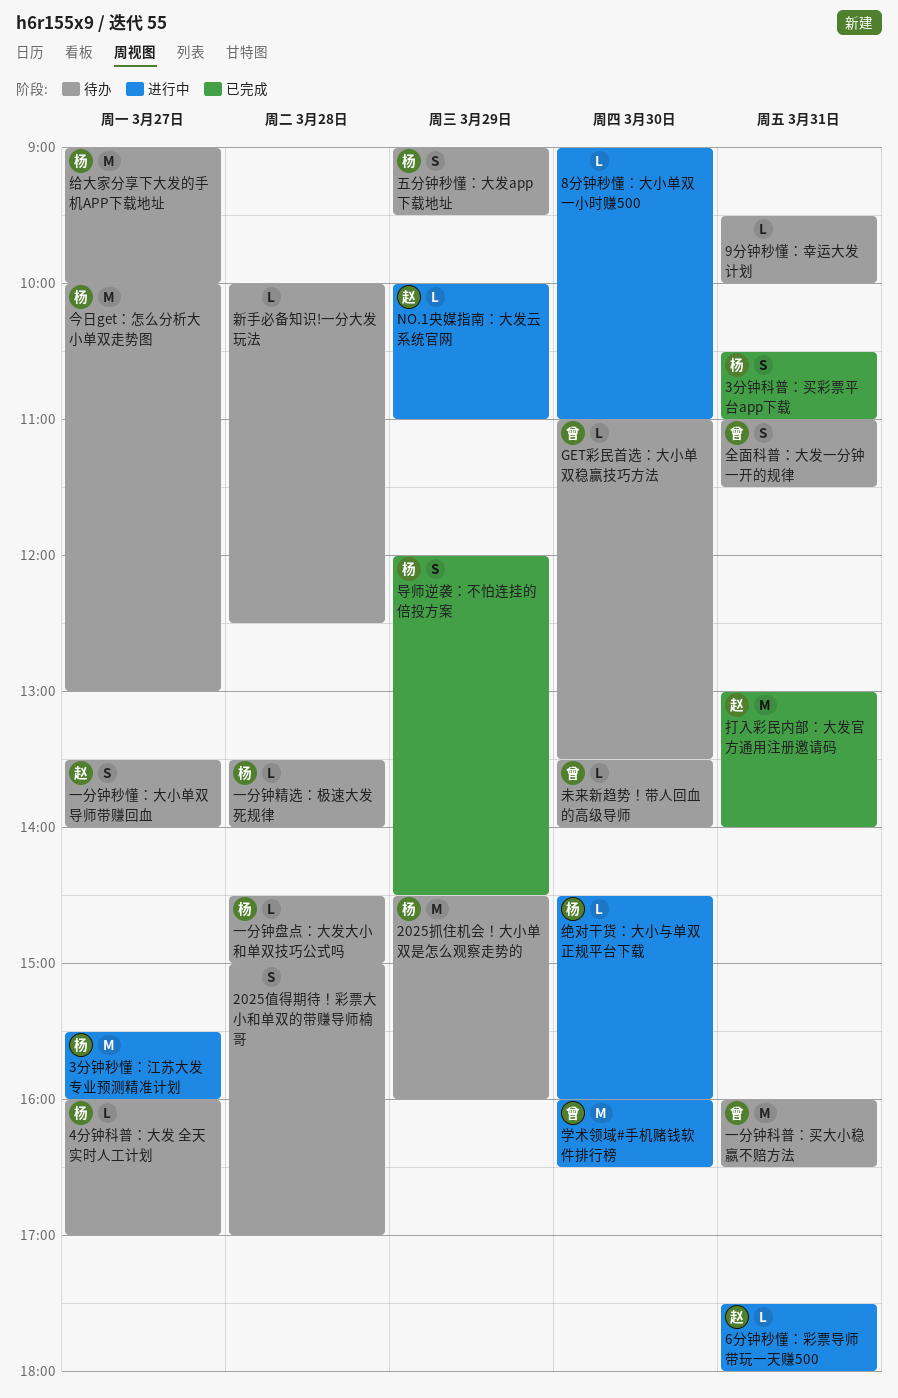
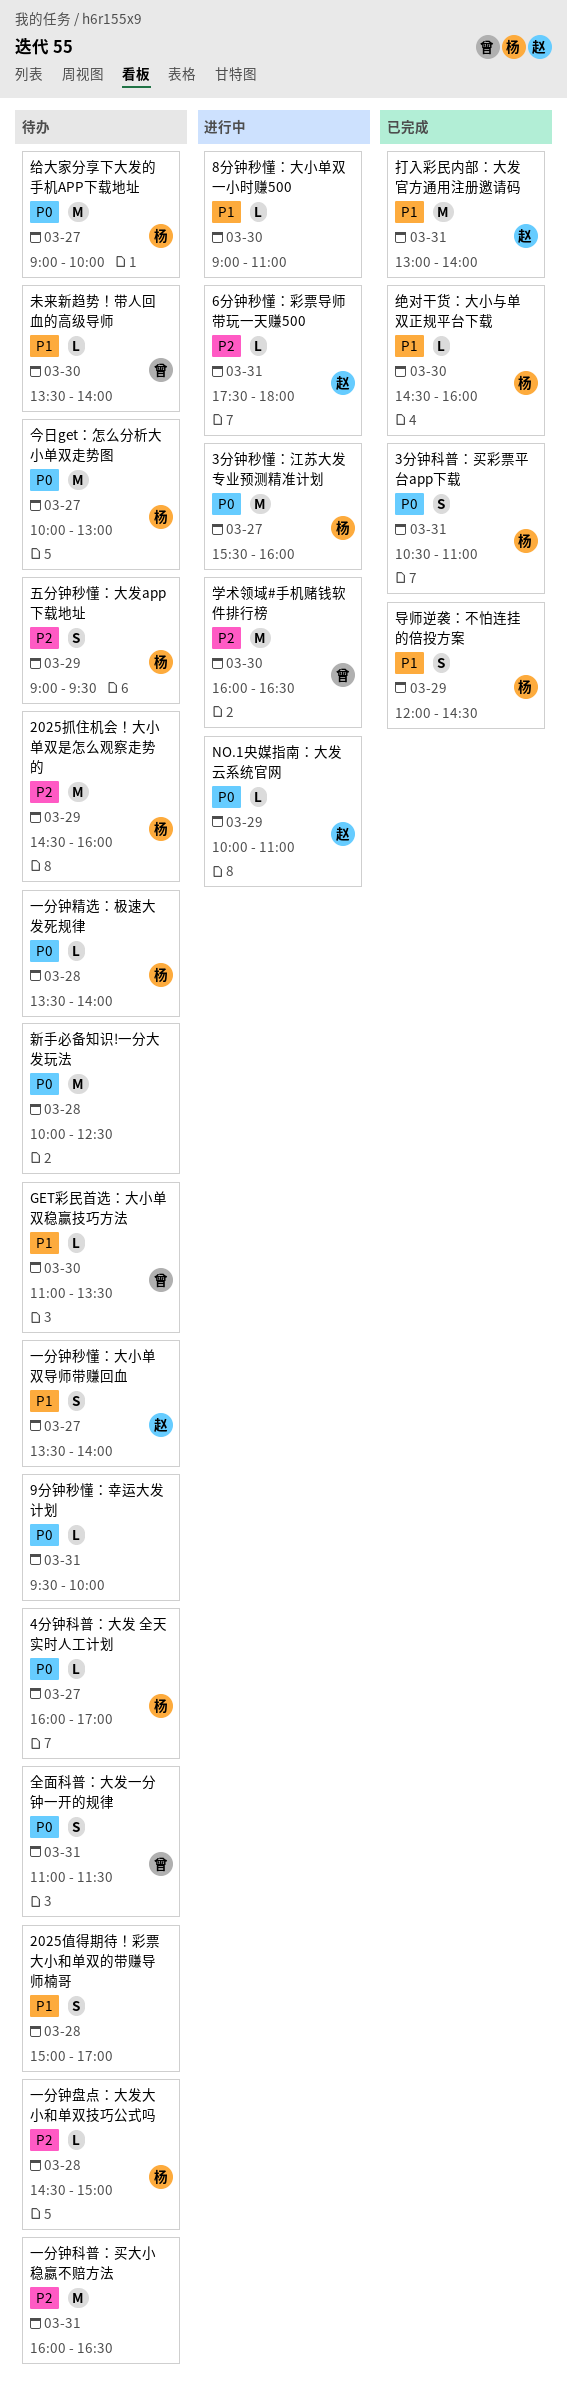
一分钟科普：买大小稳嬴不赔方法, owner: 曾 -> none
新手必备知识!一分大发玩法, estimate: L -> M
绝对干货：大小与单双正规平台下载, status: 进行中 -> 已完成

